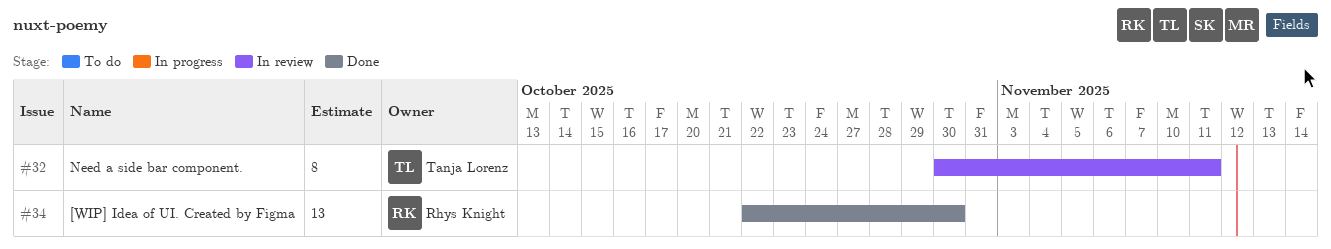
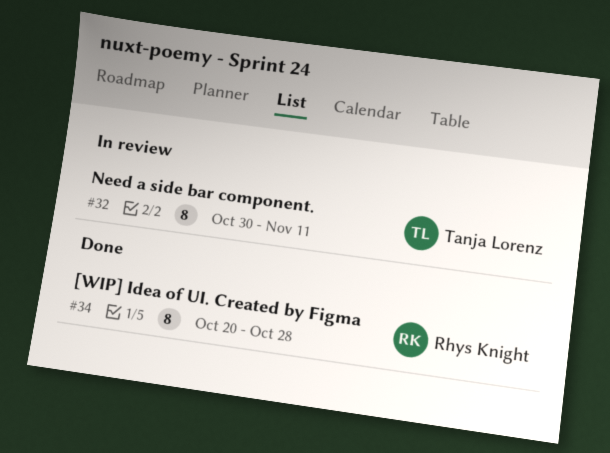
#34, estimate: 13 -> 8
#34, start: Oct 22 -> Oct 20
#34, due: Oct 30 -> Oct 28

